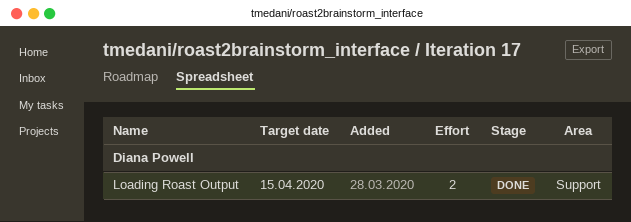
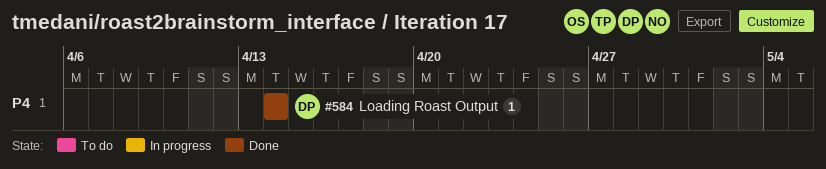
Loading Roast Output, estimate: 2 -> 1
Loading Roast Output, due: Apr 15 -> Apr 14

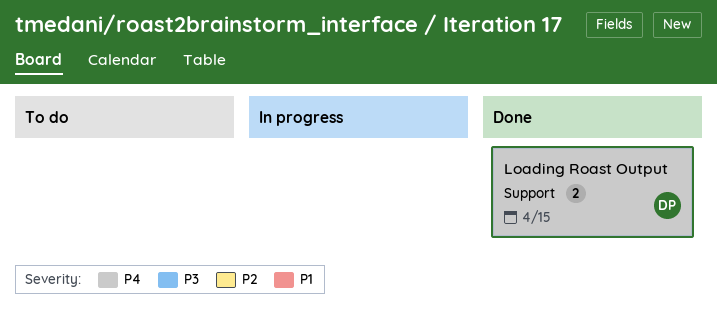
Loading Roast Output, estimate: 1 -> 2
Loading Roast Output, due: Apr 14 -> Apr 15

